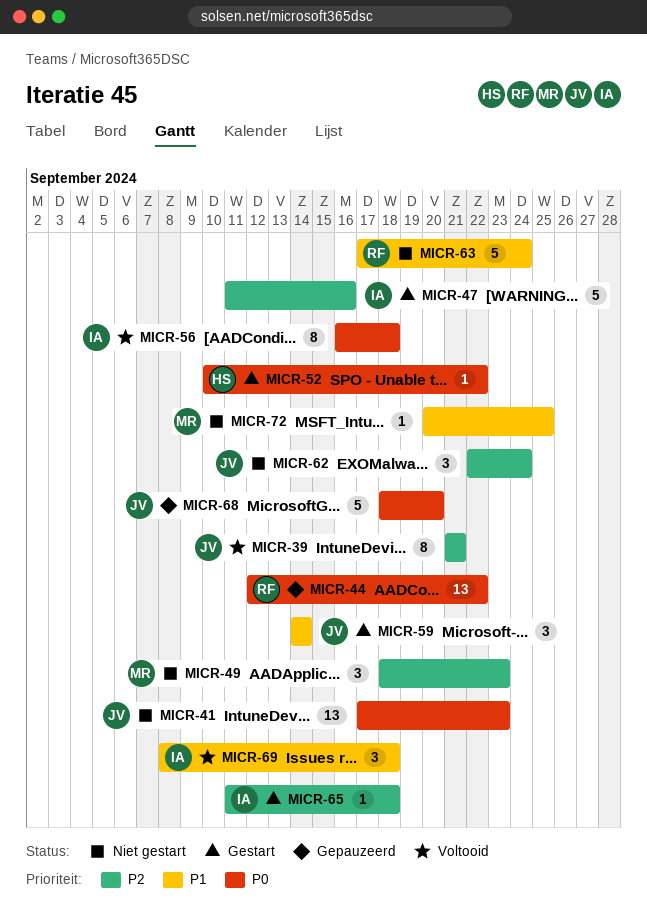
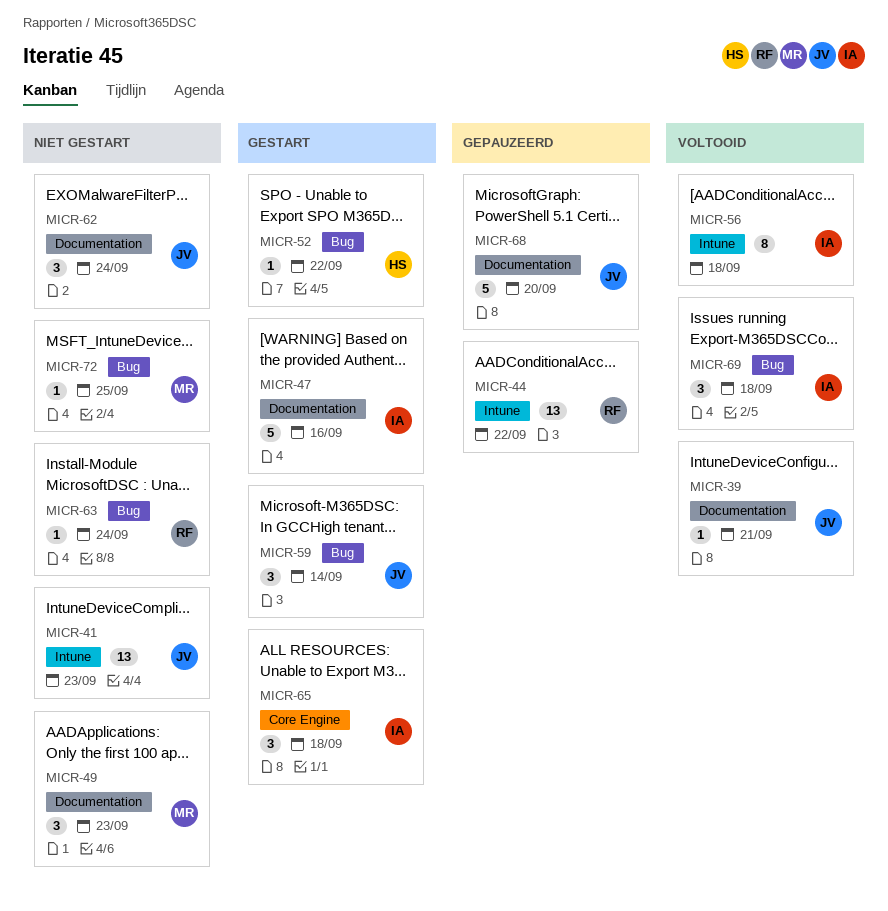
MICR-39, estimate: 8 -> 1
MICR-63, estimate: 5 -> 1
MICR-65, estimate: 1 -> 3

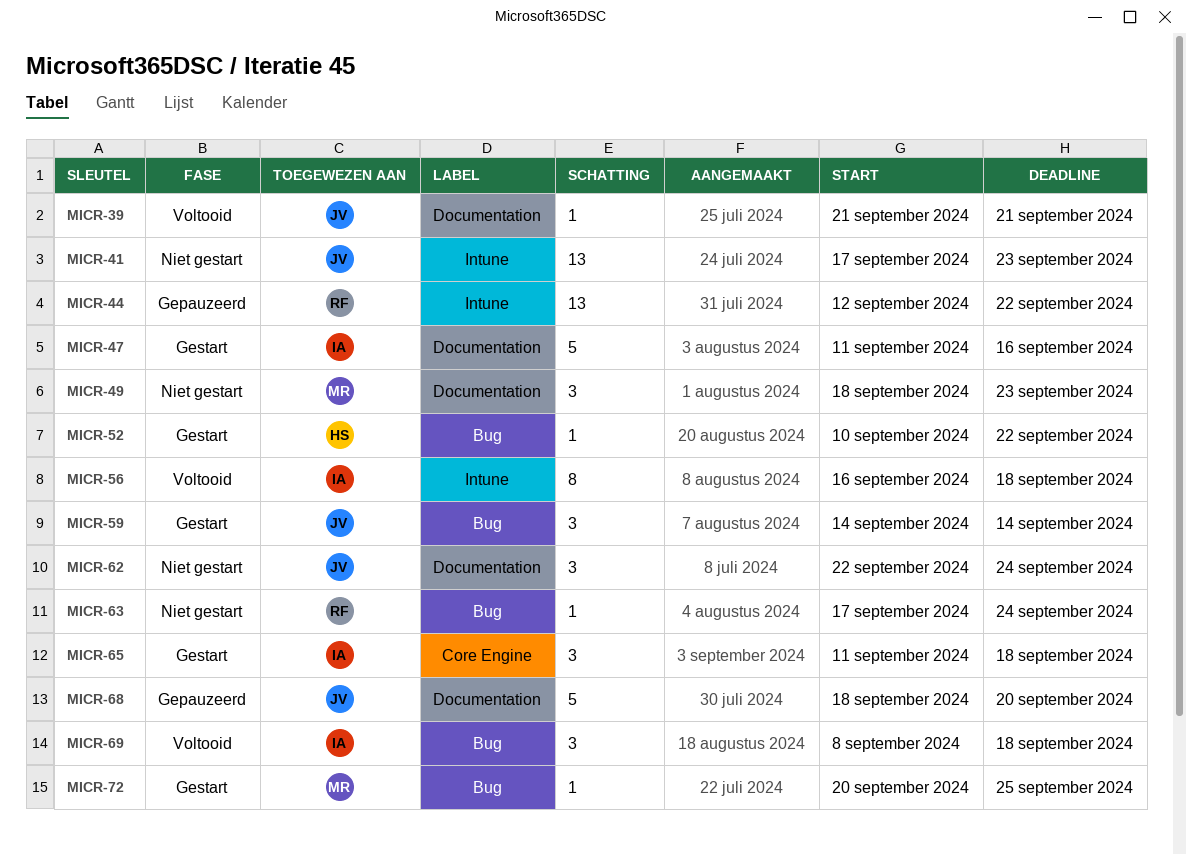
MICR-72, status: Niet gestart -> Gestart

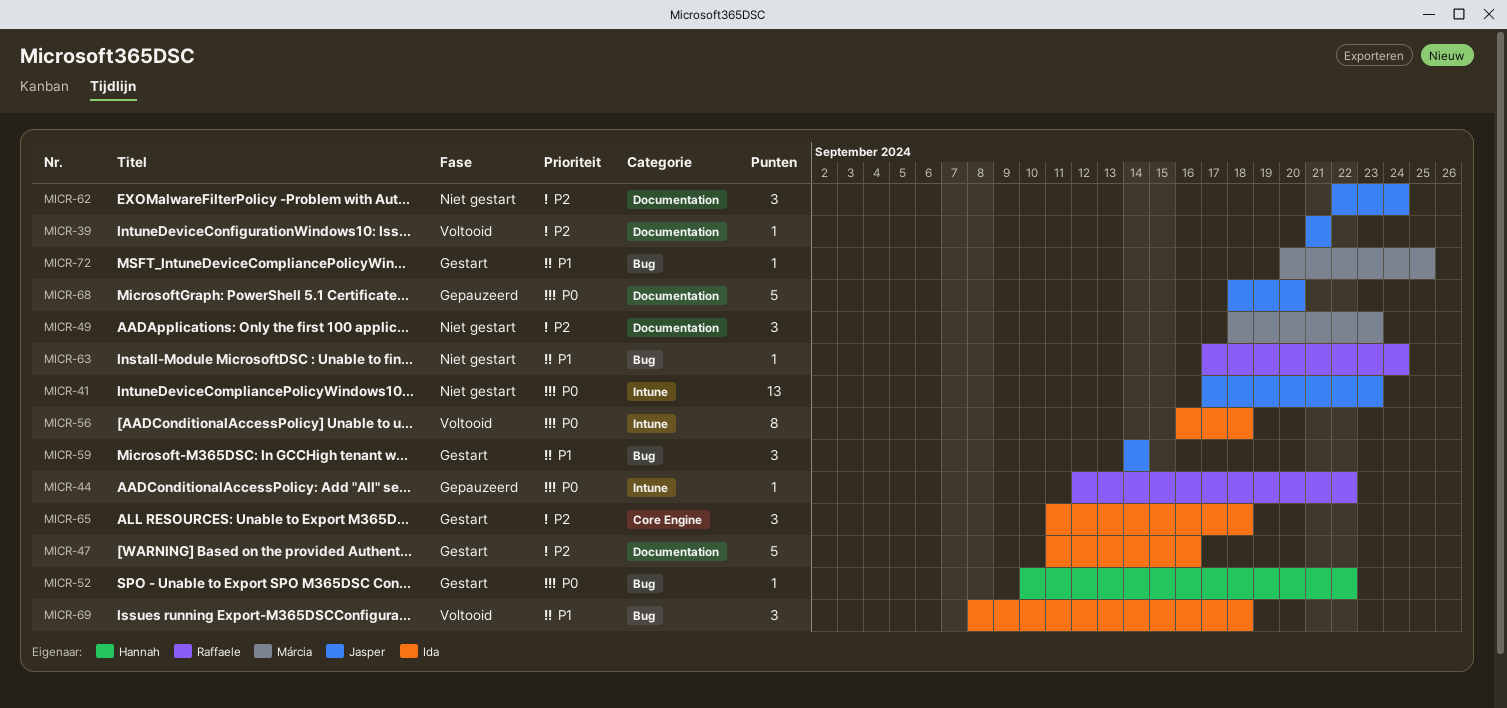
MICR-44, estimate: 13 -> 1

